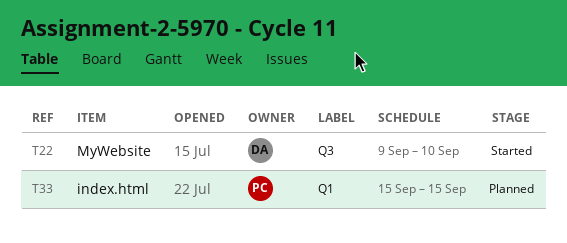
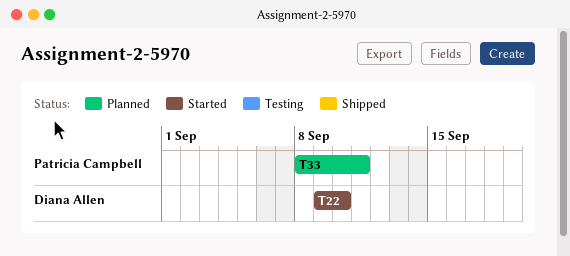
T33, start: Sep 15 -> Sep 8
T33, due: Sep 15 -> Sep 11

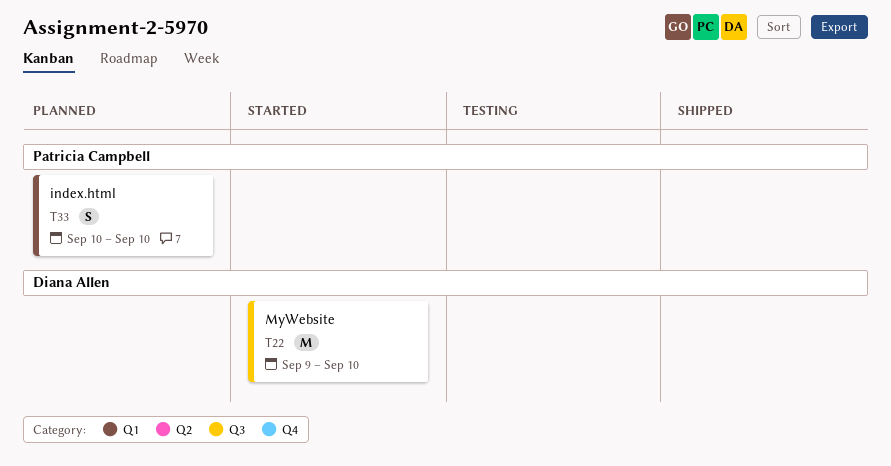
T33, start: Sep 8 -> Sep 10
T33, due: Sep 11 -> Sep 10

